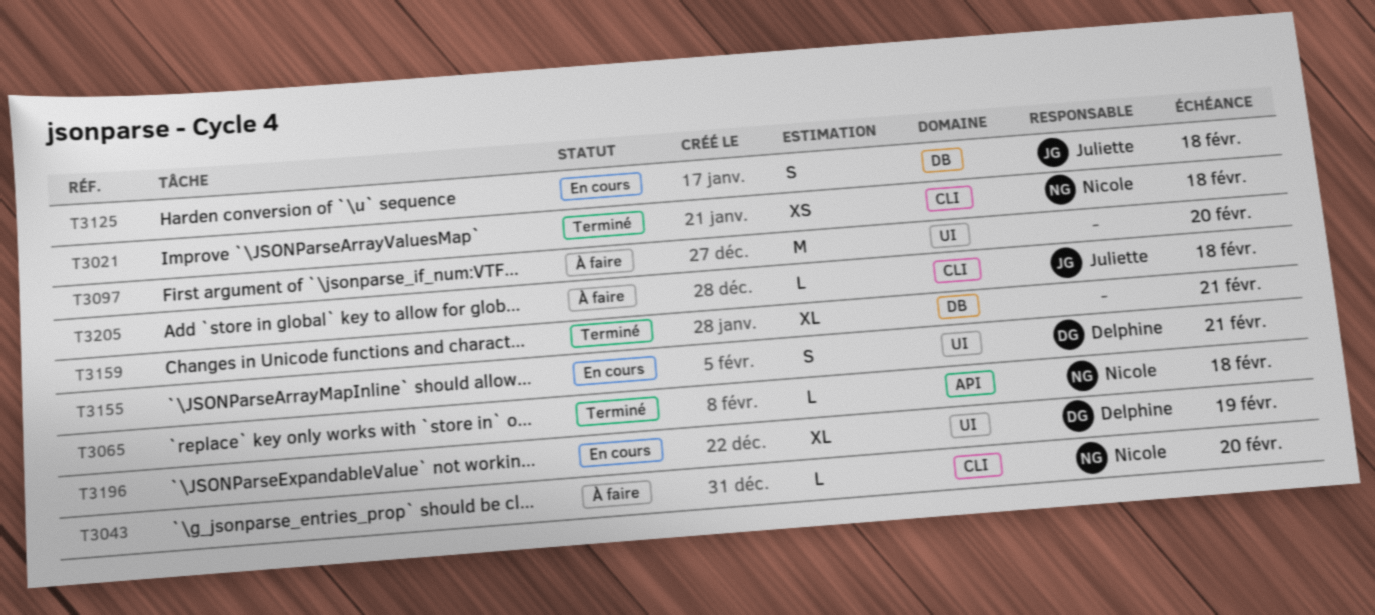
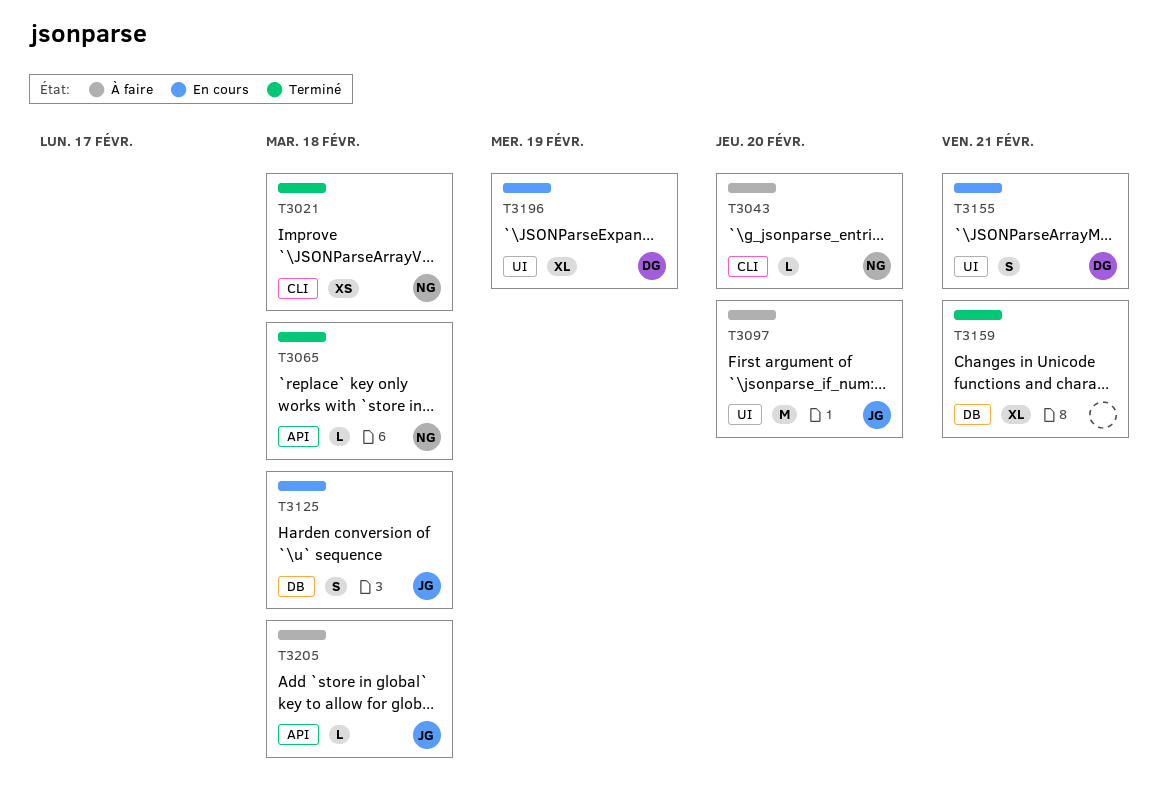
T3097, owner: none -> Juliette
T3205, label: CLI -> API

